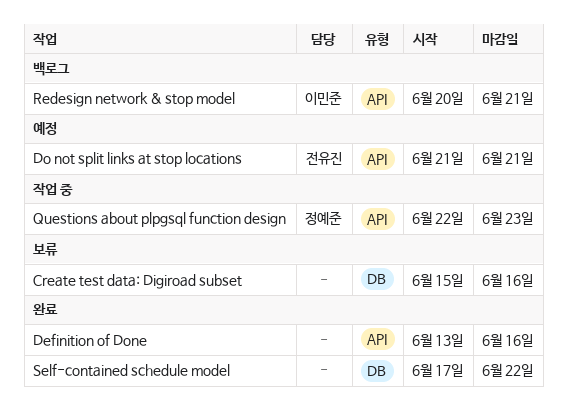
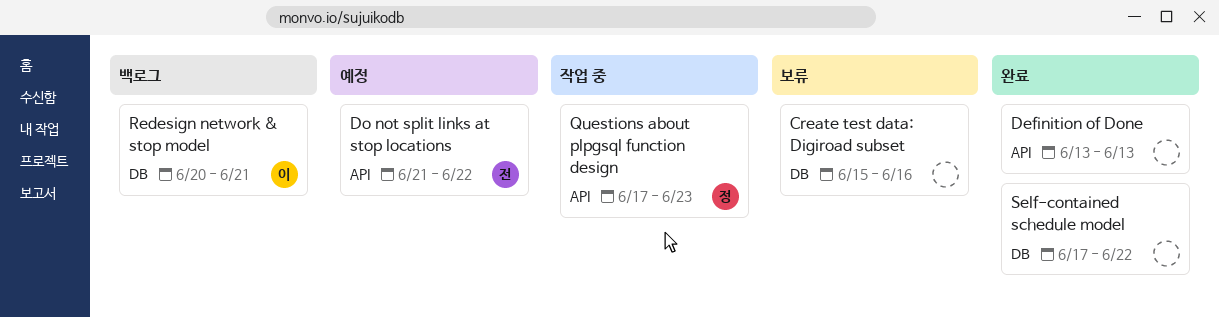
Definition of Done, due: Jun 16 -> Jun 13
Do not split links at stop locations, due: Jun 21 -> Jun 22
Questions about plpgsql function design, start: Jun 22 -> Jun 17
Redesign network & stop model, label: API -> DB

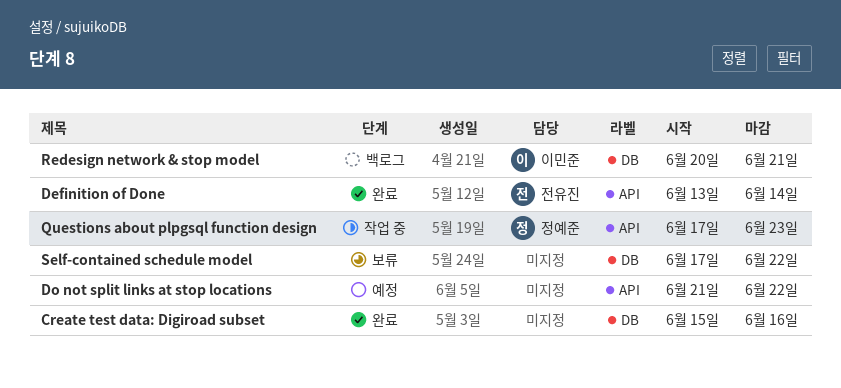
Create test data: Digiroad subset, status: 보류 -> 완료
Definition of Done, owner: none -> 전유진
Definition of Done, due: Jun 13 -> Jun 14
Do not split links at stop locations, owner: 전유진 -> none
Self-contained schedule model, status: 완료 -> 보류

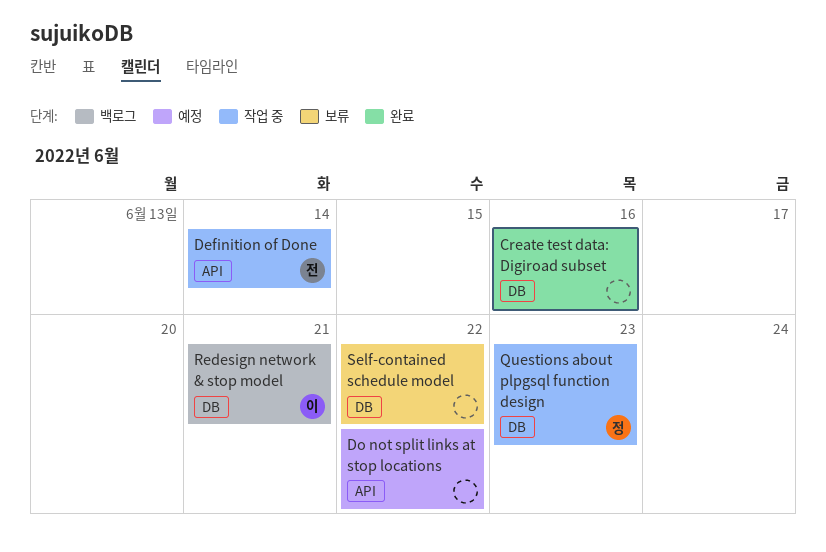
Definition of Done, status: 완료 -> 작업 중
Questions about plpgsql function design, label: API -> DB

